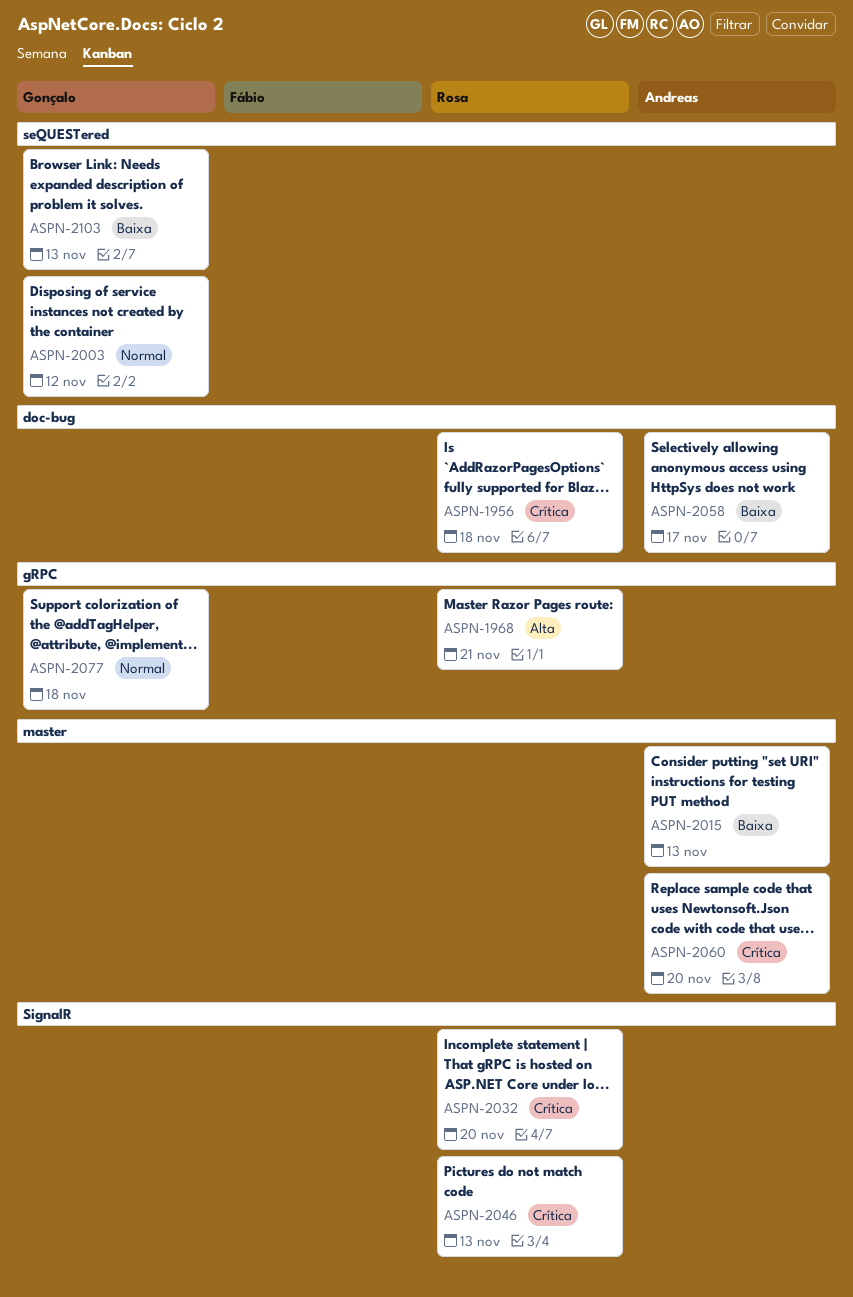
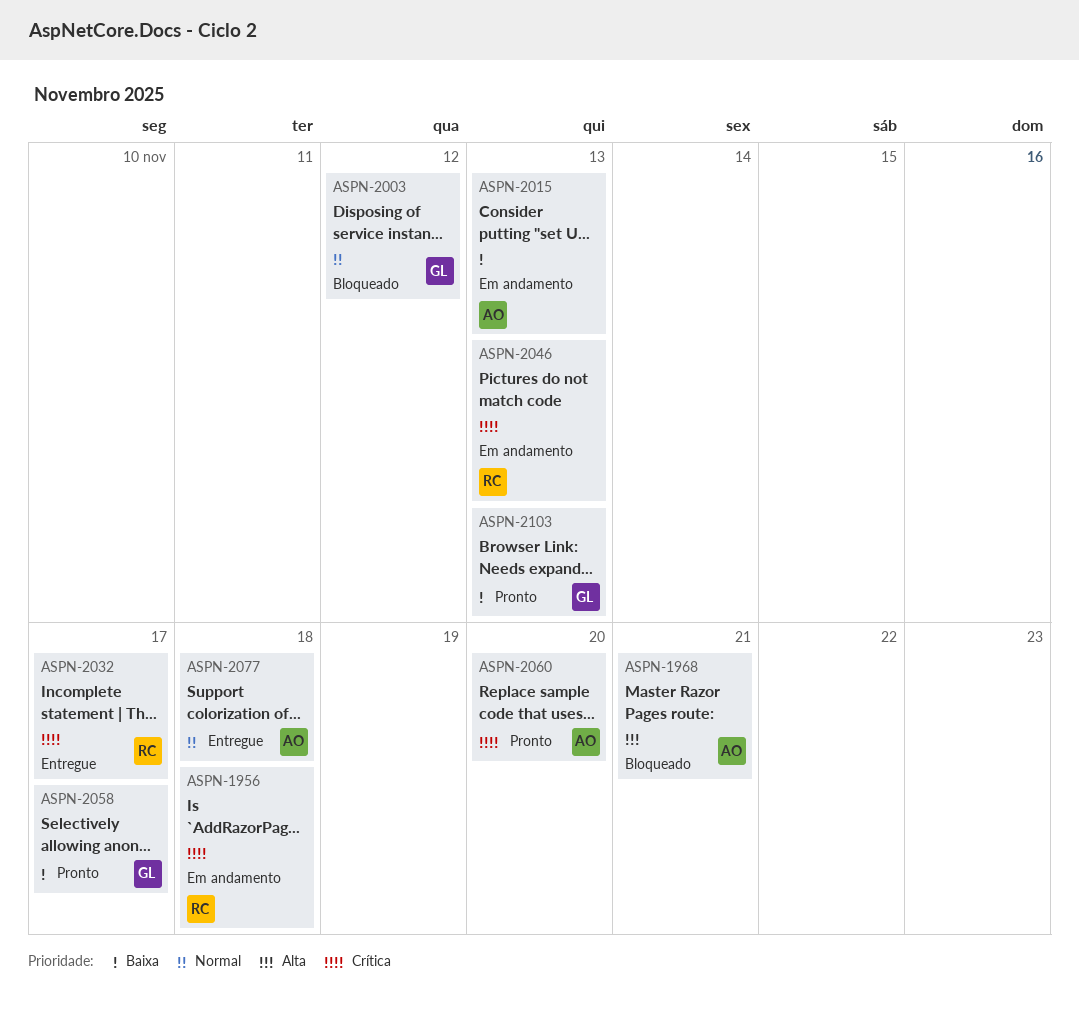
ASPN-1968, owner: Rosa -> Andreas
ASPN-2032, due: Nov 20 -> Nov 17
ASPN-2058, owner: Andreas -> Gonçalo
ASPN-2077, owner: Gonçalo -> Andreas

